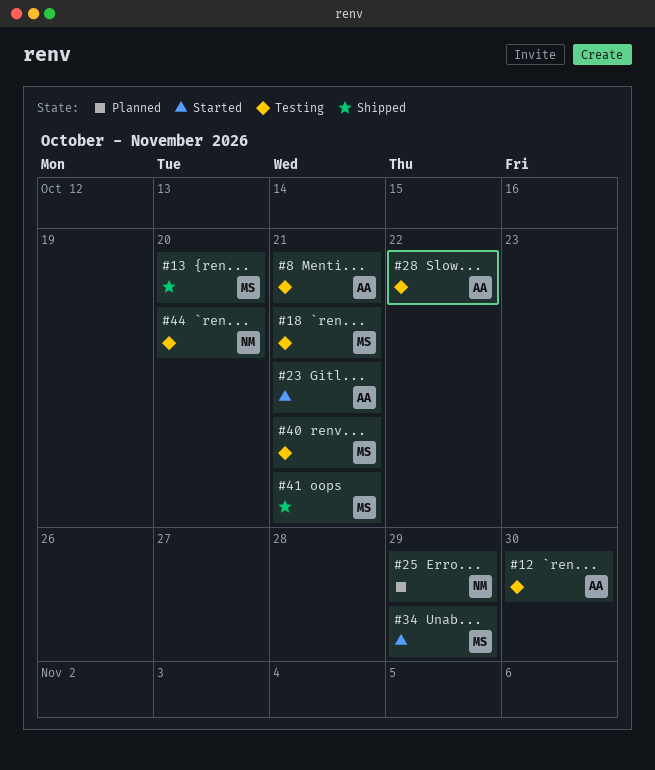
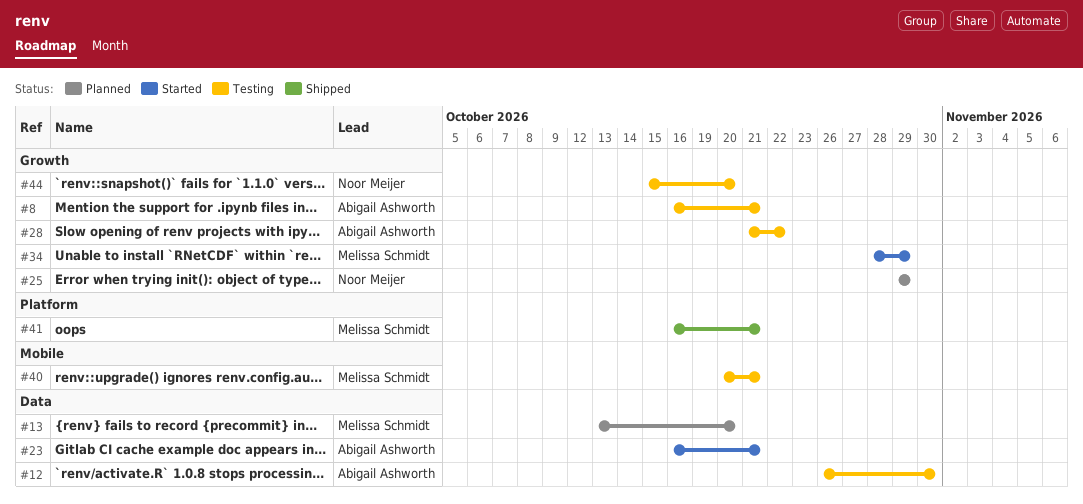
#13, status: Shipped -> Planned
#18: present -> none

